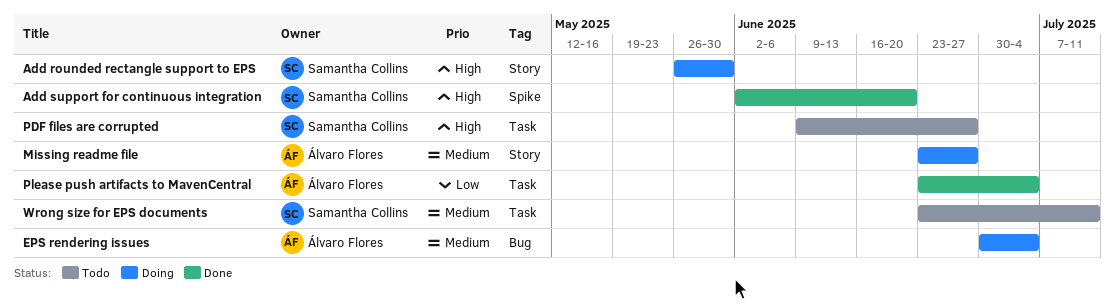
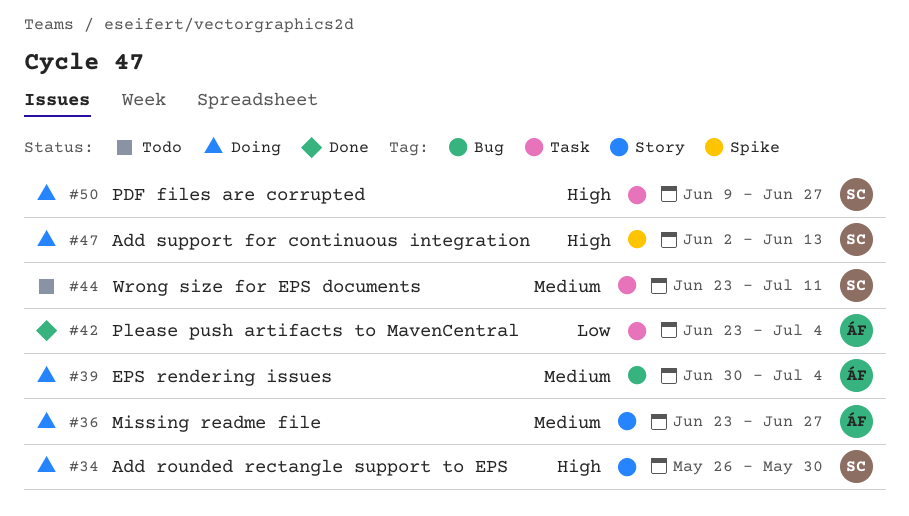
Add support for continuous integration, status: Done -> Doing
Add support for continuous integration, due: Jun 20 -> Jun 13
PDF files are corrupted, status: Todo -> Doing

